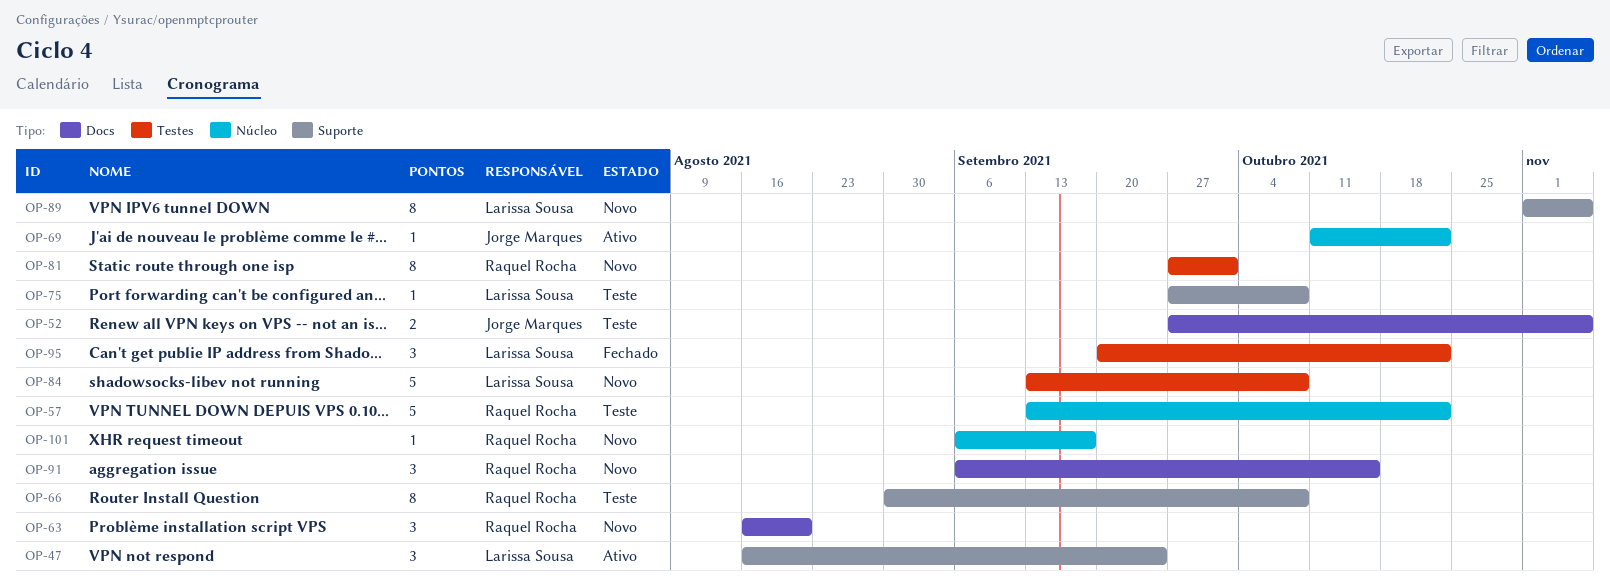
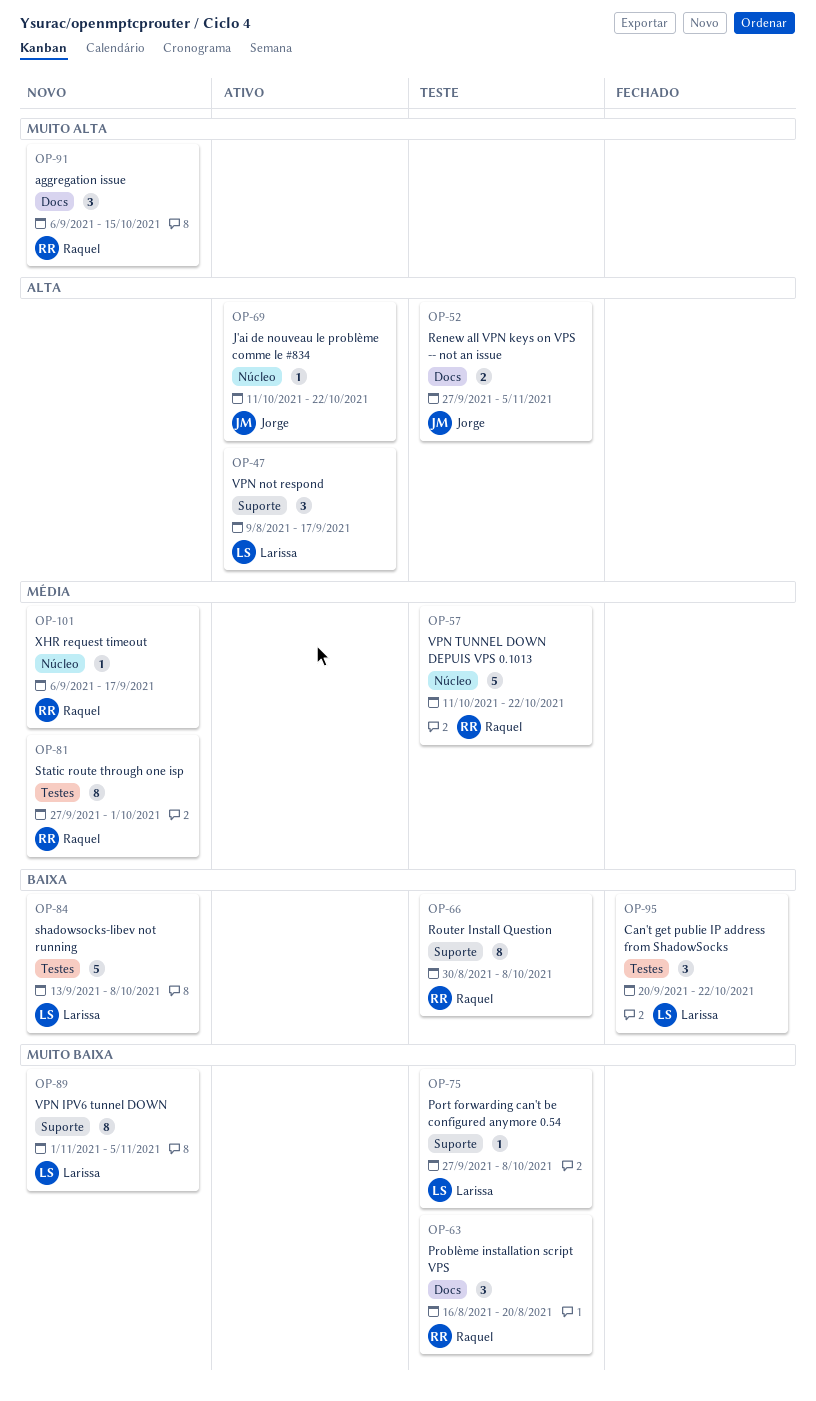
OP-47, start: Aug 16 -> Aug 9
OP-47, due: Sep 24 -> Sep 17
OP-57, start: Sep 13 -> Oct 11
OP-63, status: Novo -> Teste

